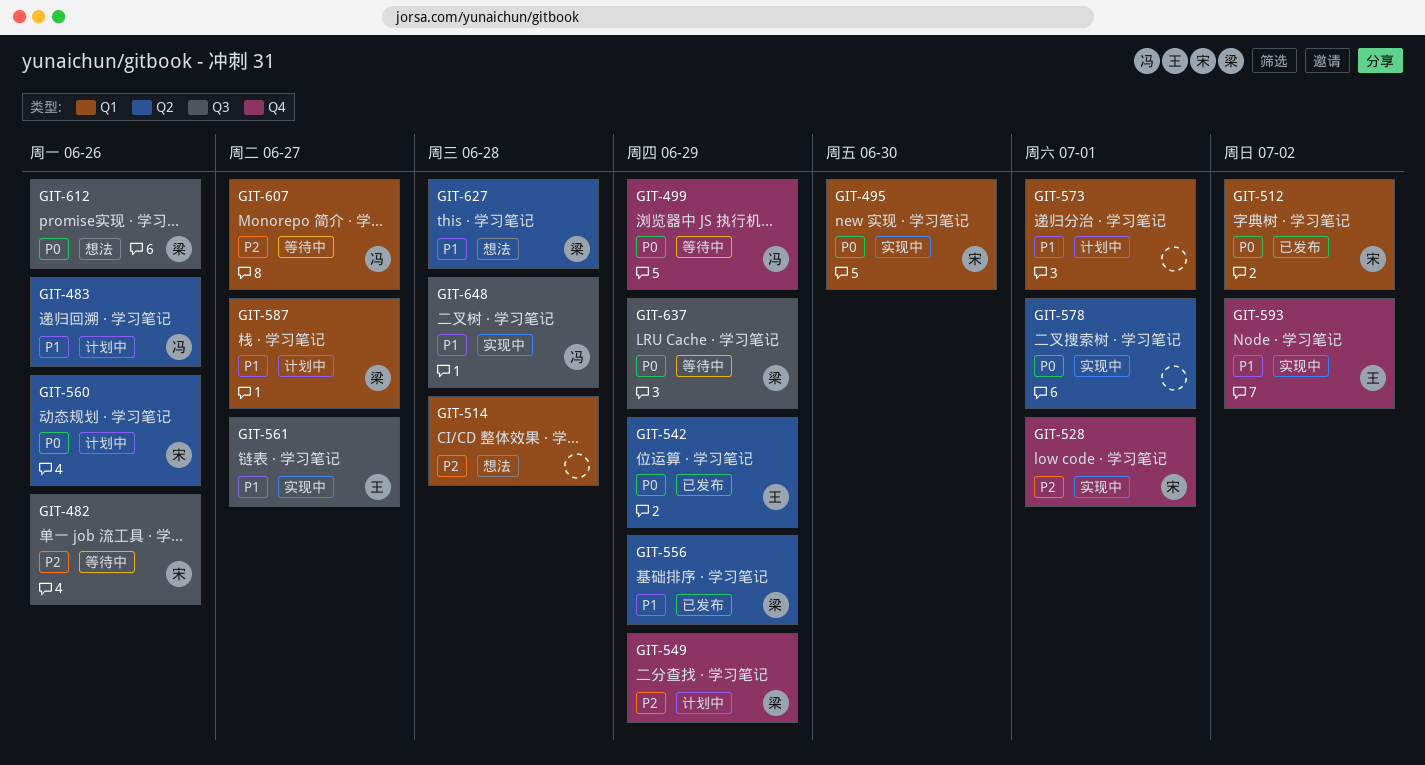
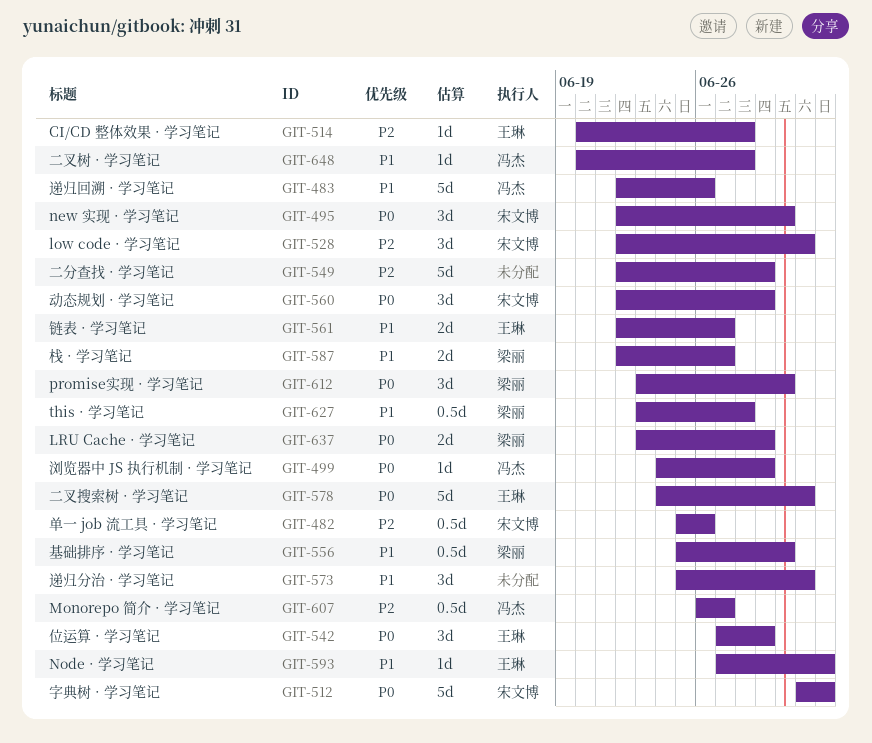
GIT-514, owner: none -> 王琳
GIT-549, owner: 梁丽 -> none
GIT-556, due: Jun 29 -> Jun 30
GIT-560, due: Jun 26 -> Jun 29
GIT-578, owner: none -> 王琳
GIT-612, due: Jun 26 -> Jun 30

